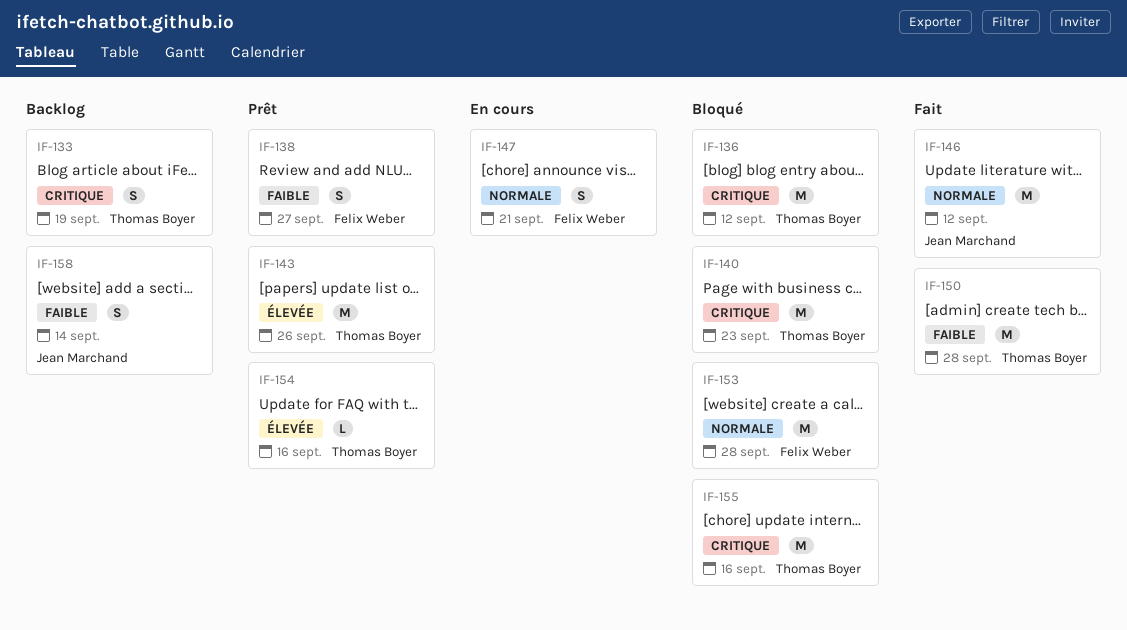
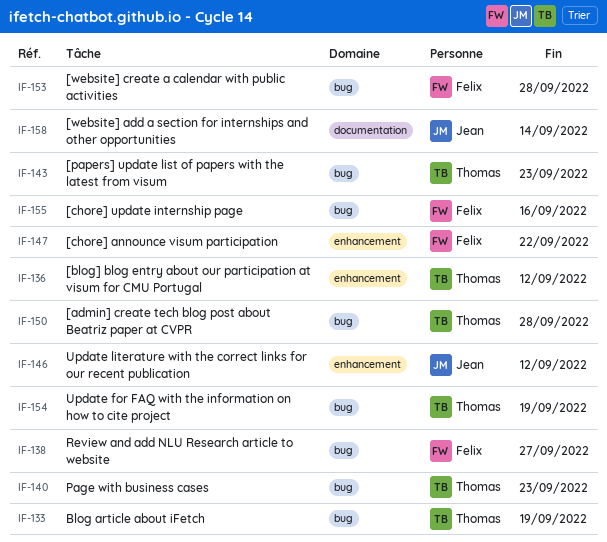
IF-143, due: Sep 26 -> Sep 23
IF-147, due: Sep 21 -> Sep 22
IF-154, due: Sep 16 -> Sep 19
IF-155, owner: Thomas Boyer -> Felix Weber

